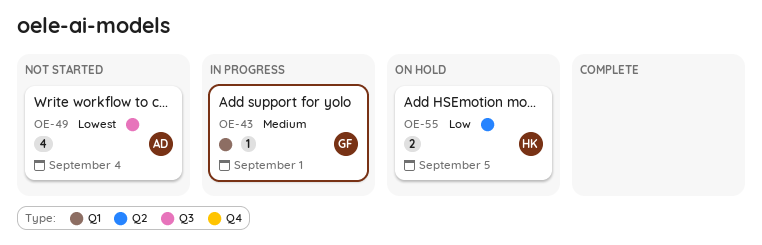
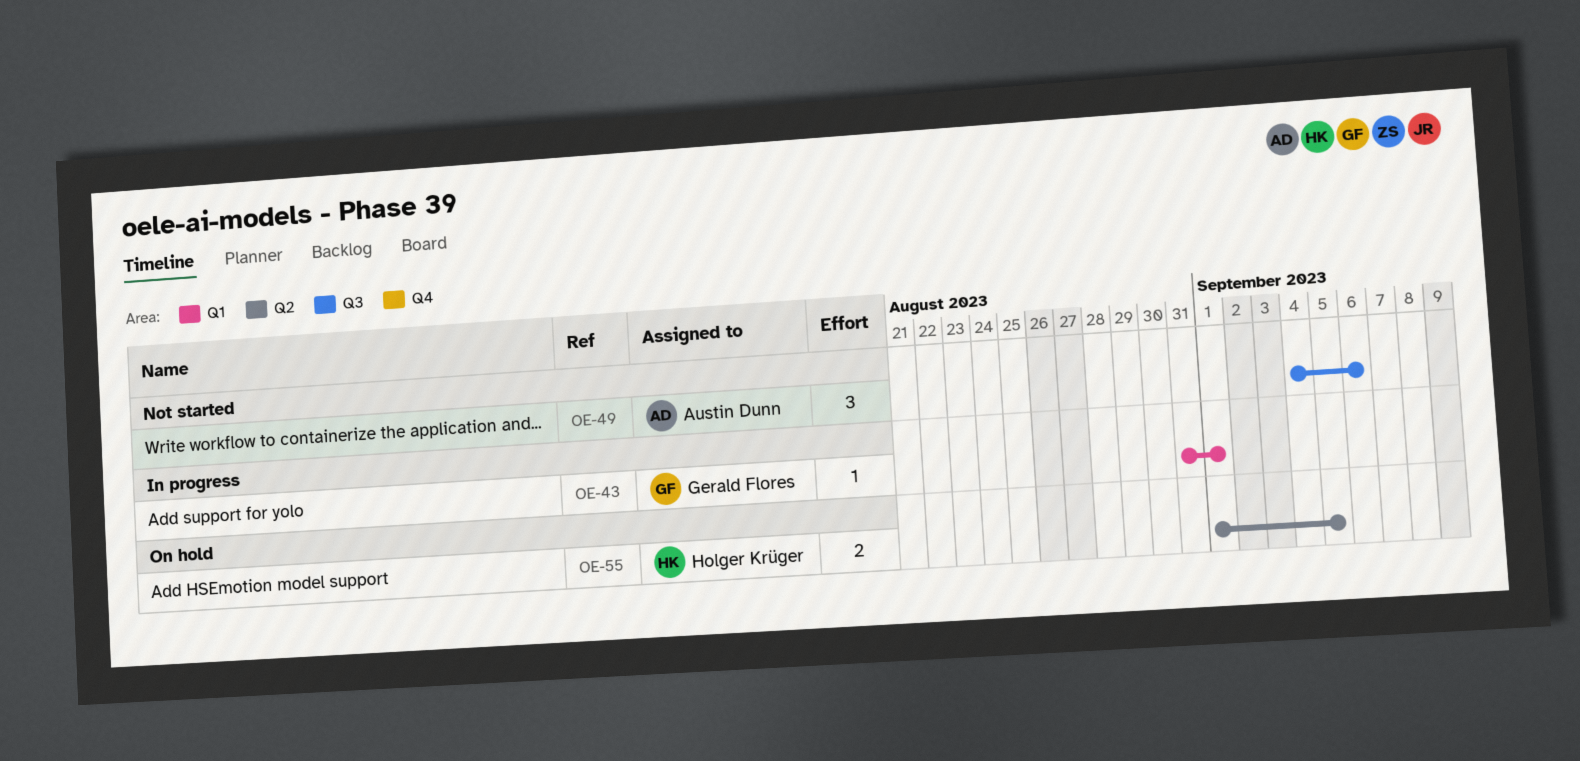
OE-49, estimate: 4 -> 3
OE-49, due: Sep 4 -> Sep 6

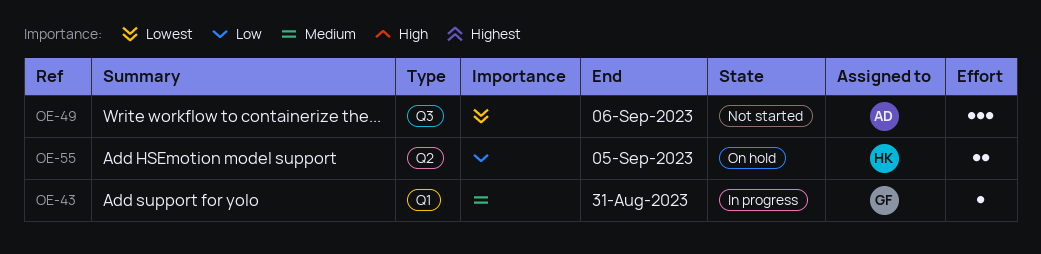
OE-43, due: Sep 1 -> Aug 31

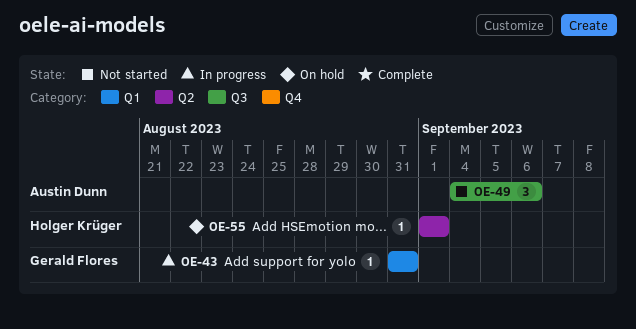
OE-55, estimate: 2 -> 1
OE-55, due: Sep 5 -> Sep 1

